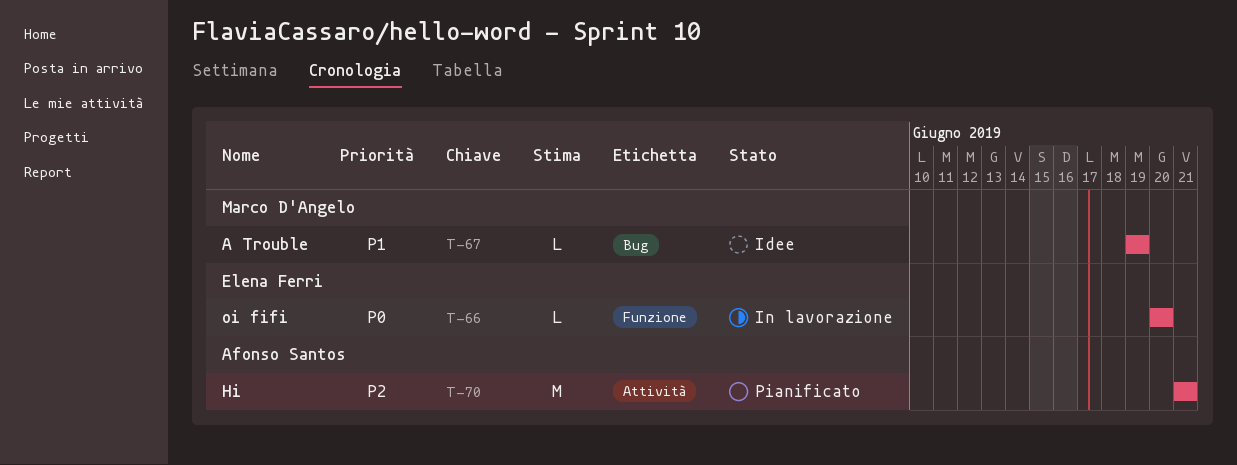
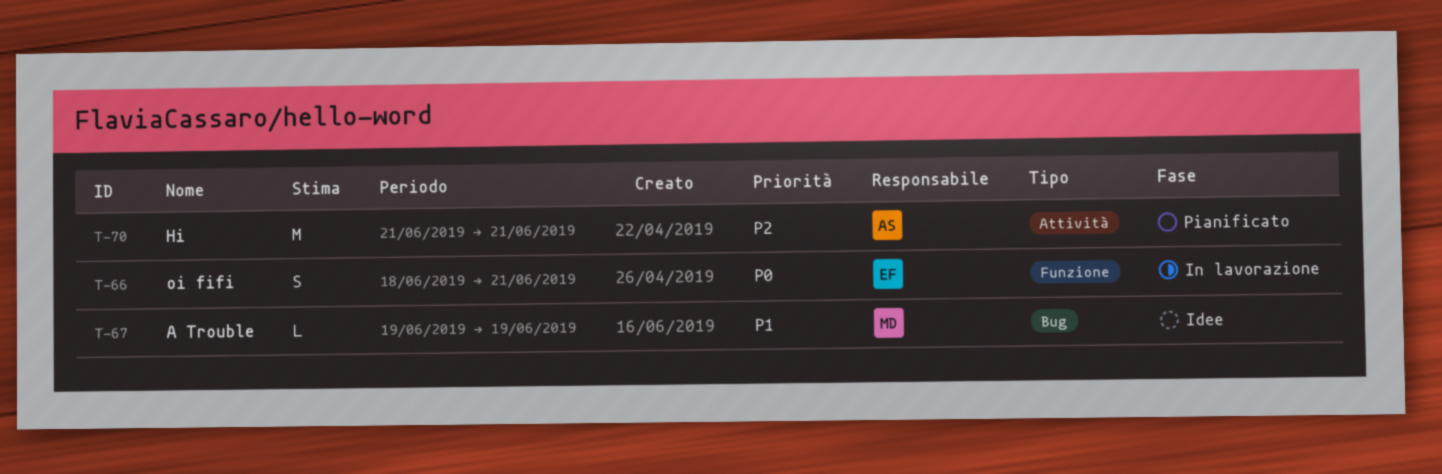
T-66, estimate: L -> S
T-66, start: Jun 20 -> Jun 18
T-66, due: Jun 20 -> Jun 21

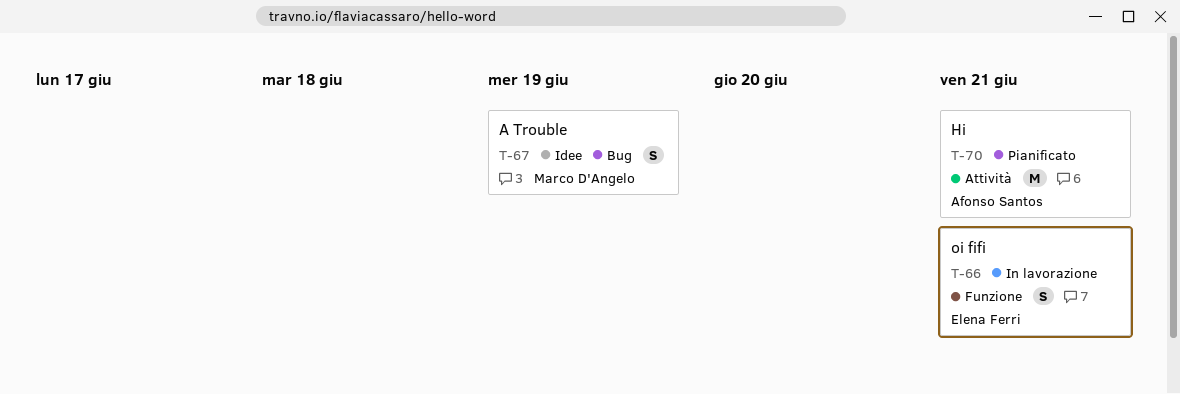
T-67, estimate: L -> S

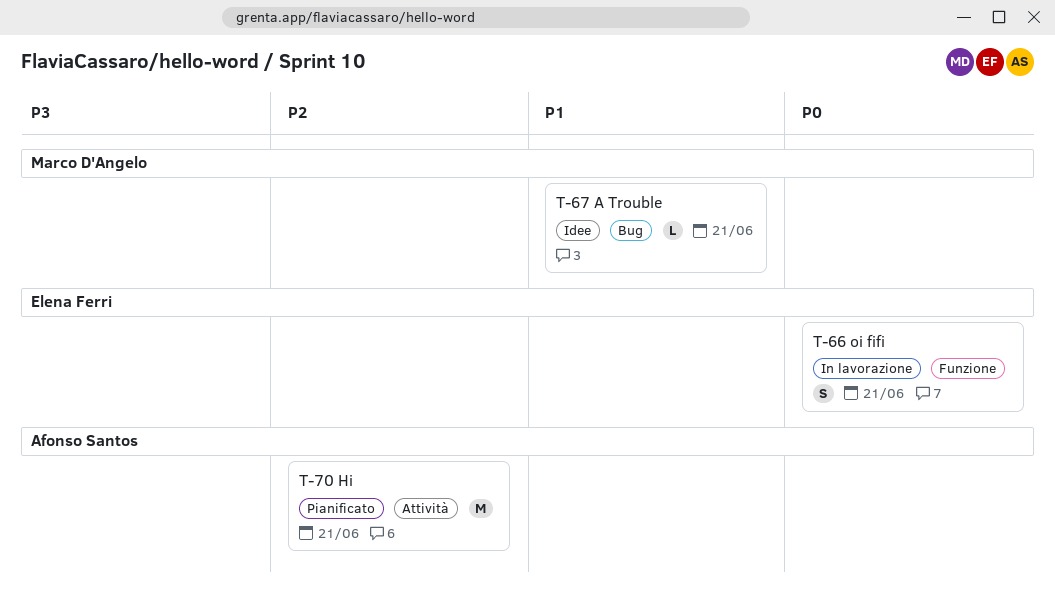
T-67, estimate: S -> L
T-67, due: Jun 19 -> Jun 21

